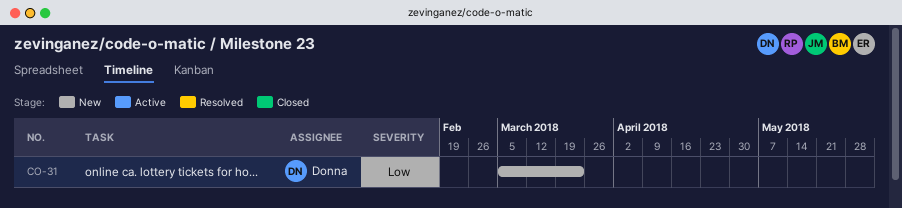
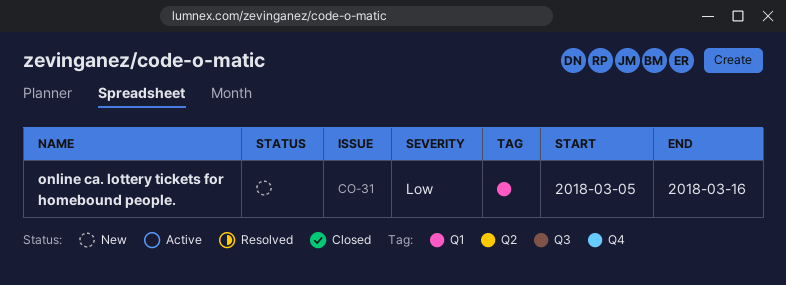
CO-31, due: Mar 23 -> Mar 16

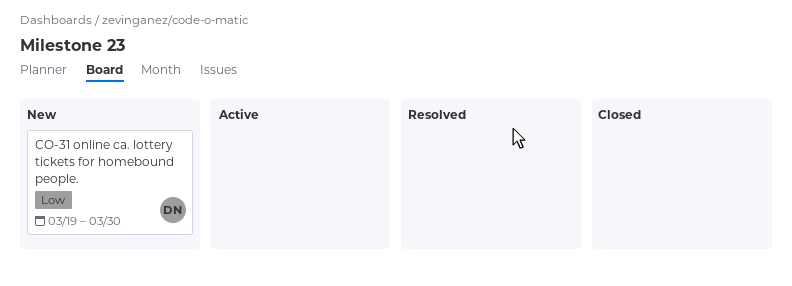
CO-31, start: Mar 5 -> Mar 19
CO-31, due: Mar 16 -> Mar 30

